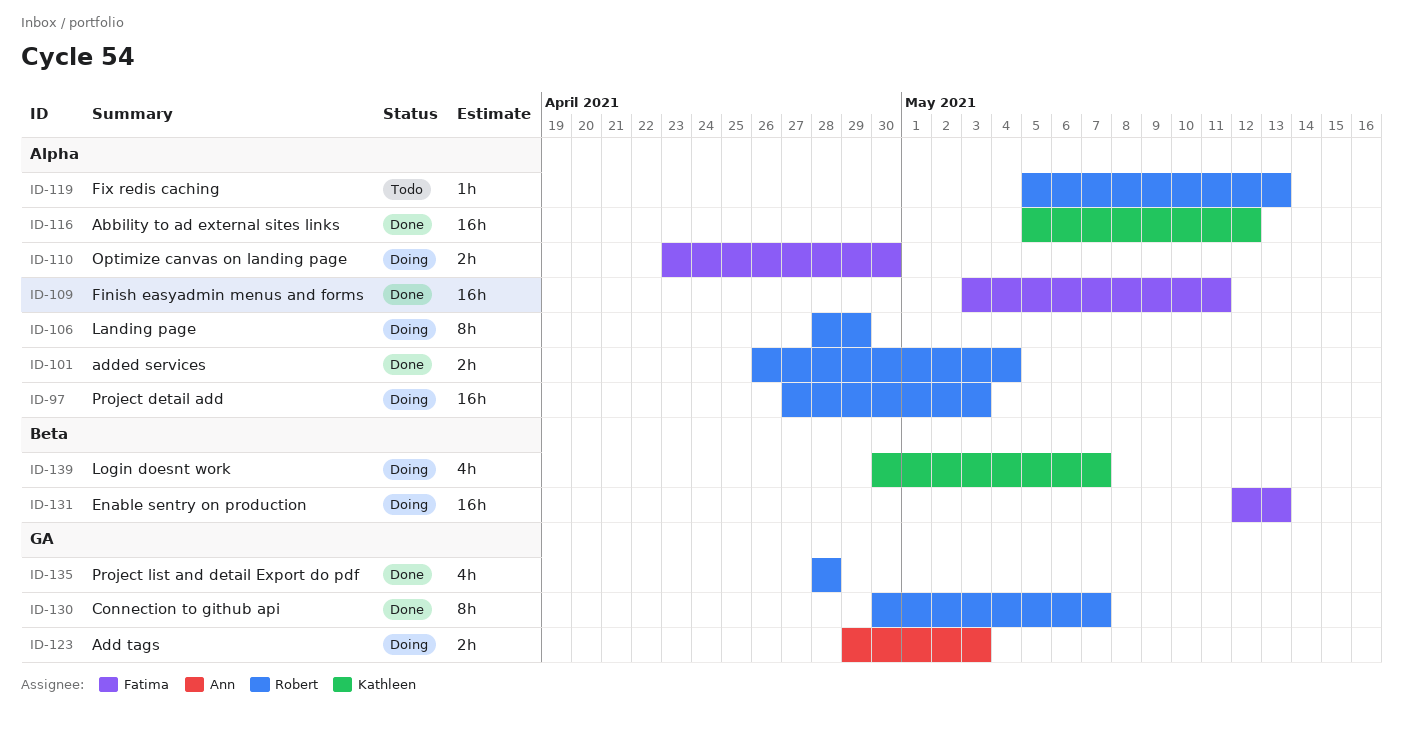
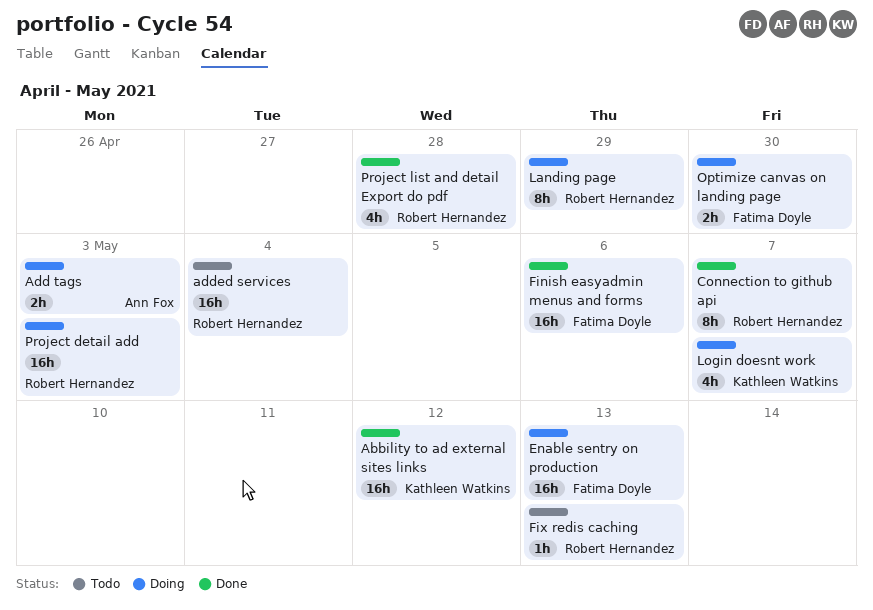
added services, status: Done -> Todo
added services, estimate: 2h -> 16h
Finish easyadmin menus and forms, due: May 11 -> May 6

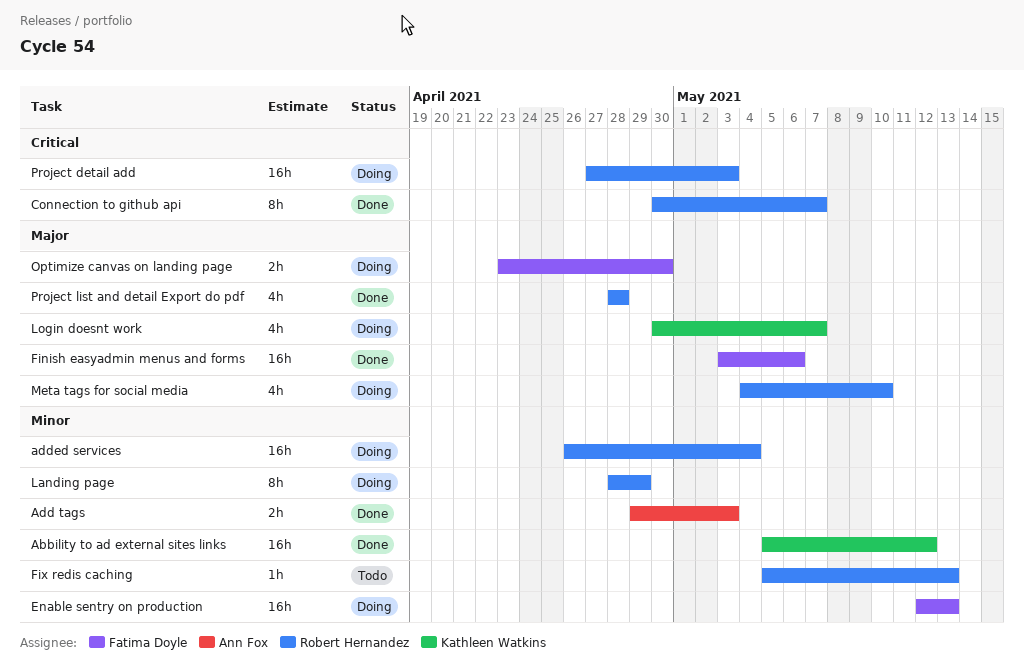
Add tags, status: Doing -> Done
added services, status: Todo -> Doing
Meta tags for social media: none -> present

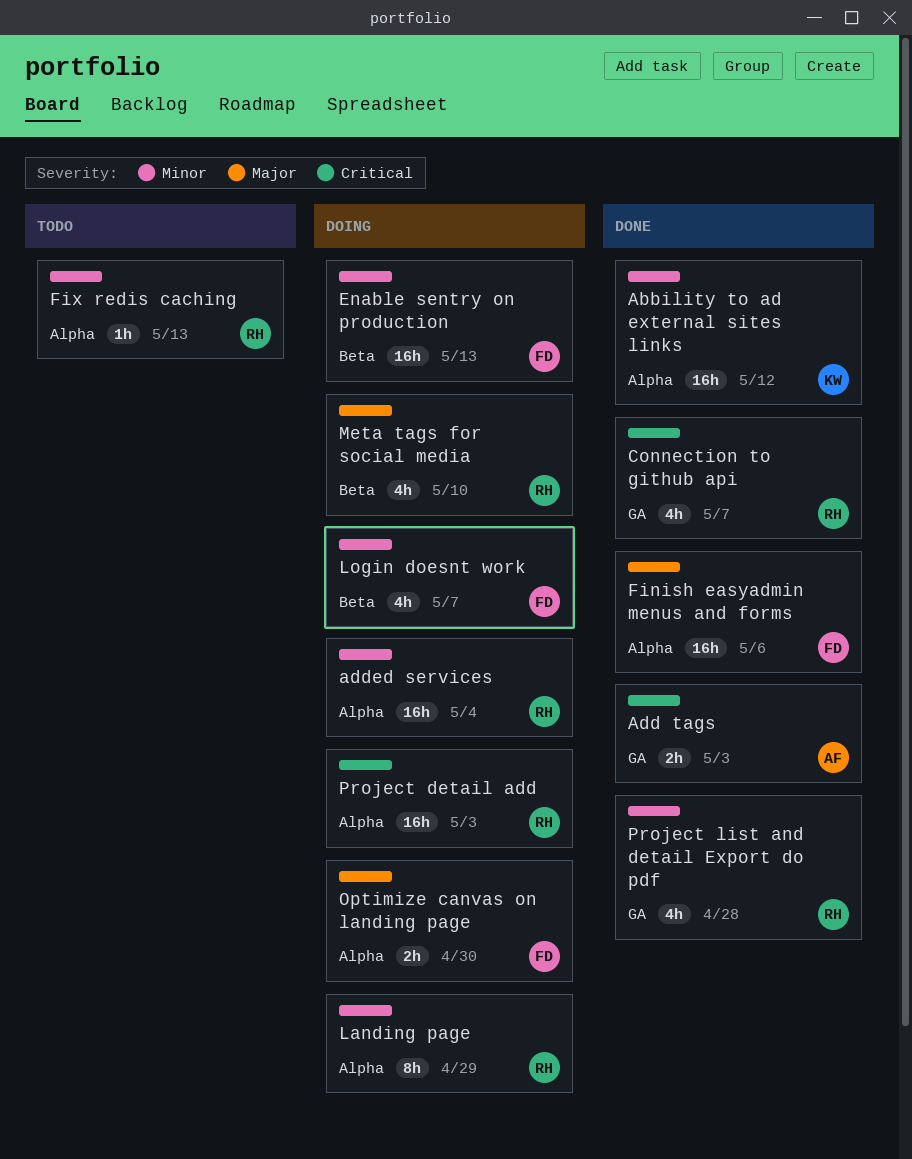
Add tags, priority: Minor -> Critical
Connection to github api, estimate: 8h -> 4h
Login doesnt work, owner: Kathleen Watkins -> Fatima Doyle
Login doesnt work, priority: Major -> Minor
Project list and detail Export do pdf, priority: Major -> Minor

